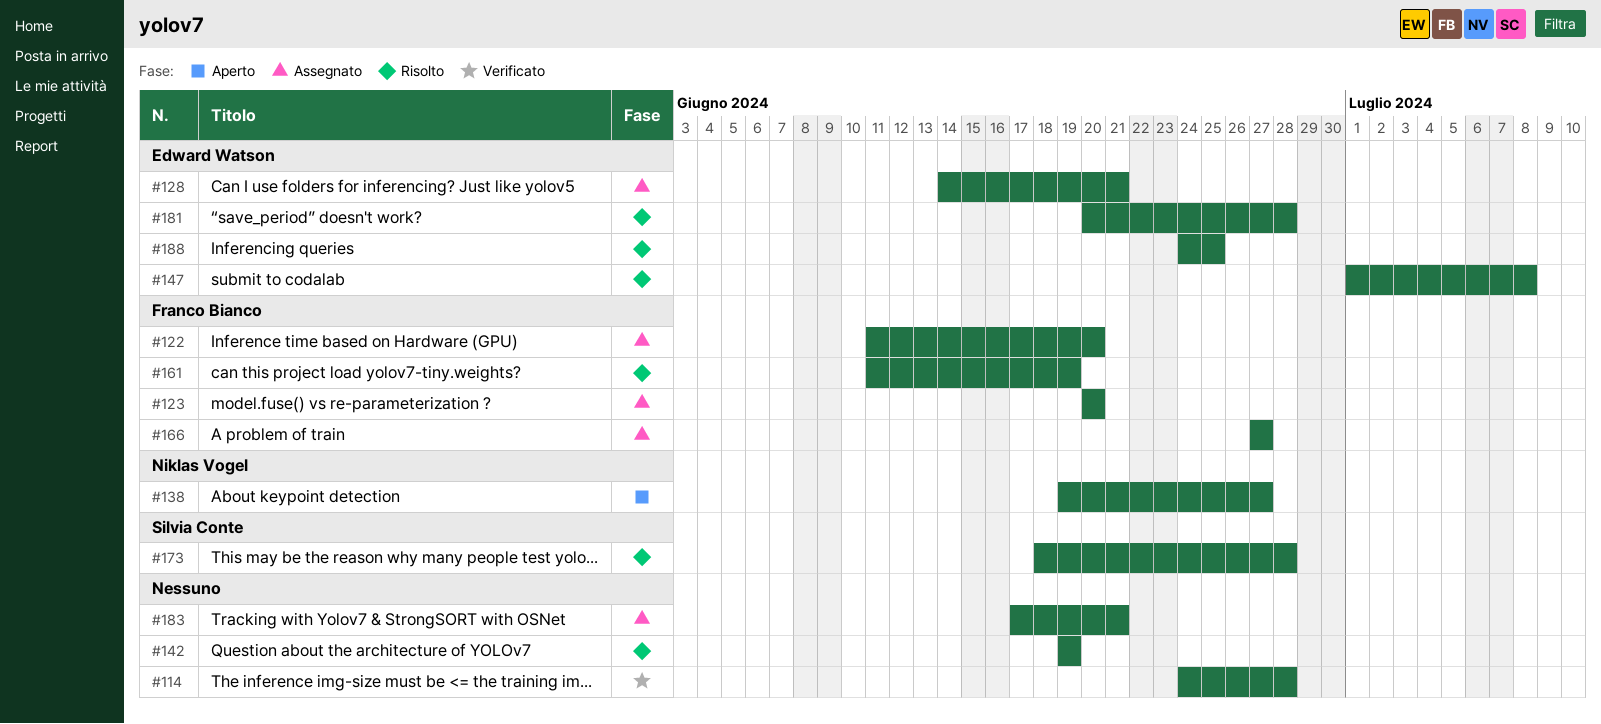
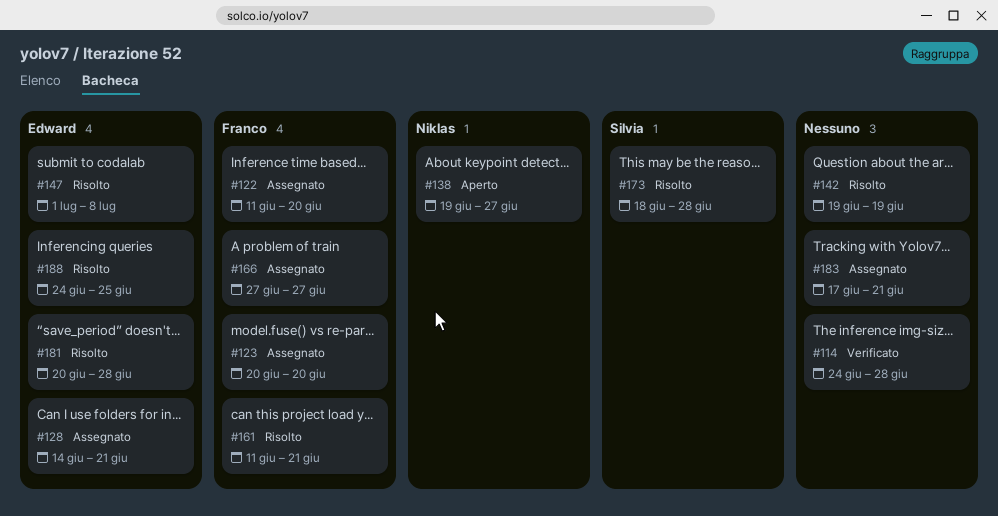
#161, due: Jun 19 -> Jun 21

